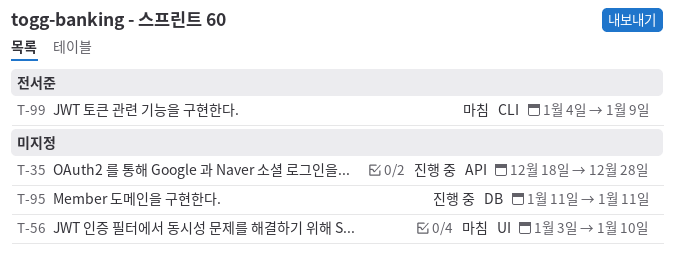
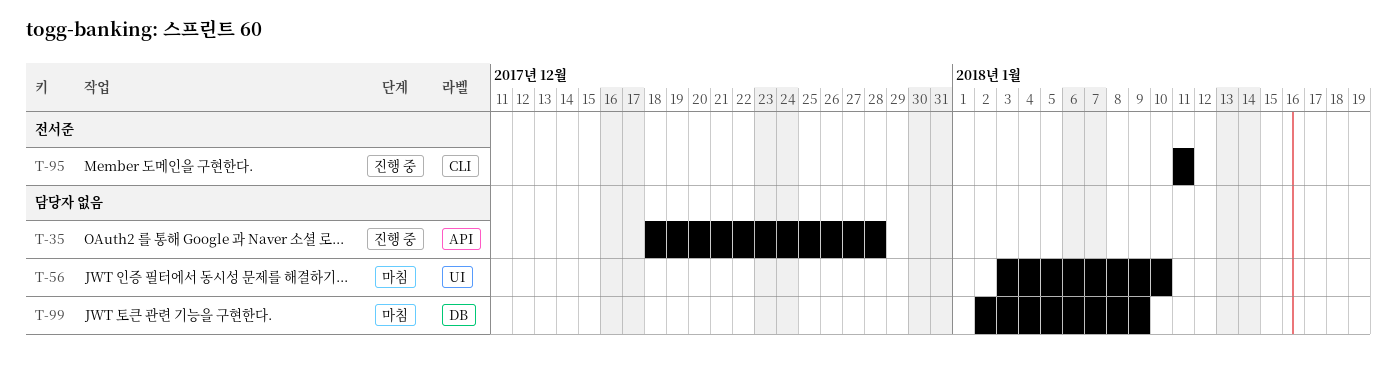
T-95, owner: none -> 전서준
T-95, label: DB -> CLI
T-99, owner: 전서준 -> none
T-99, label: CLI -> DB
T-99, start: Jan 4 -> Jan 2

